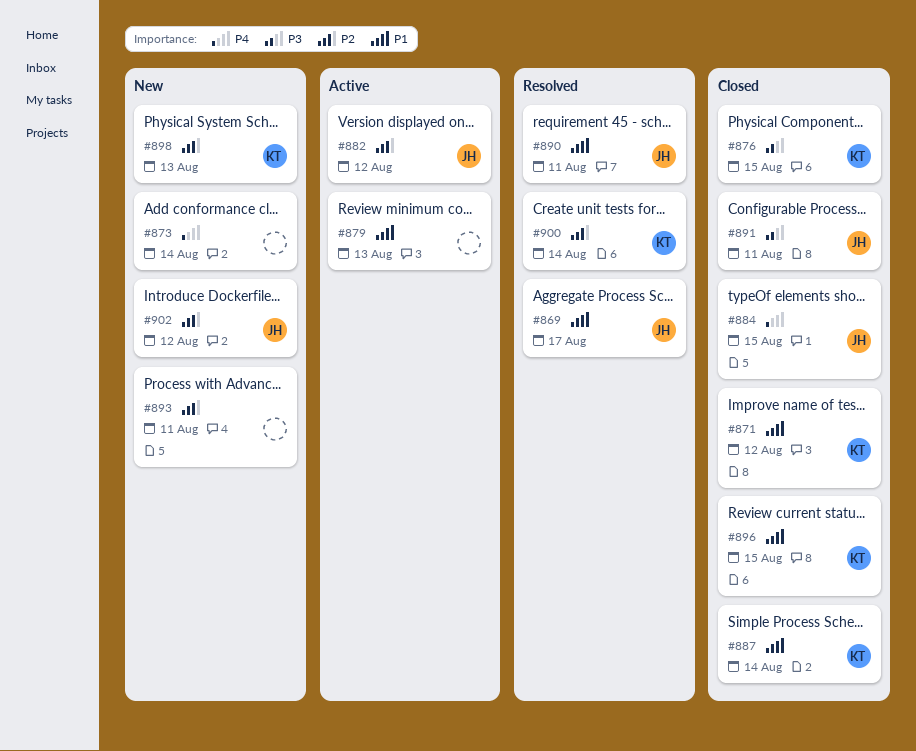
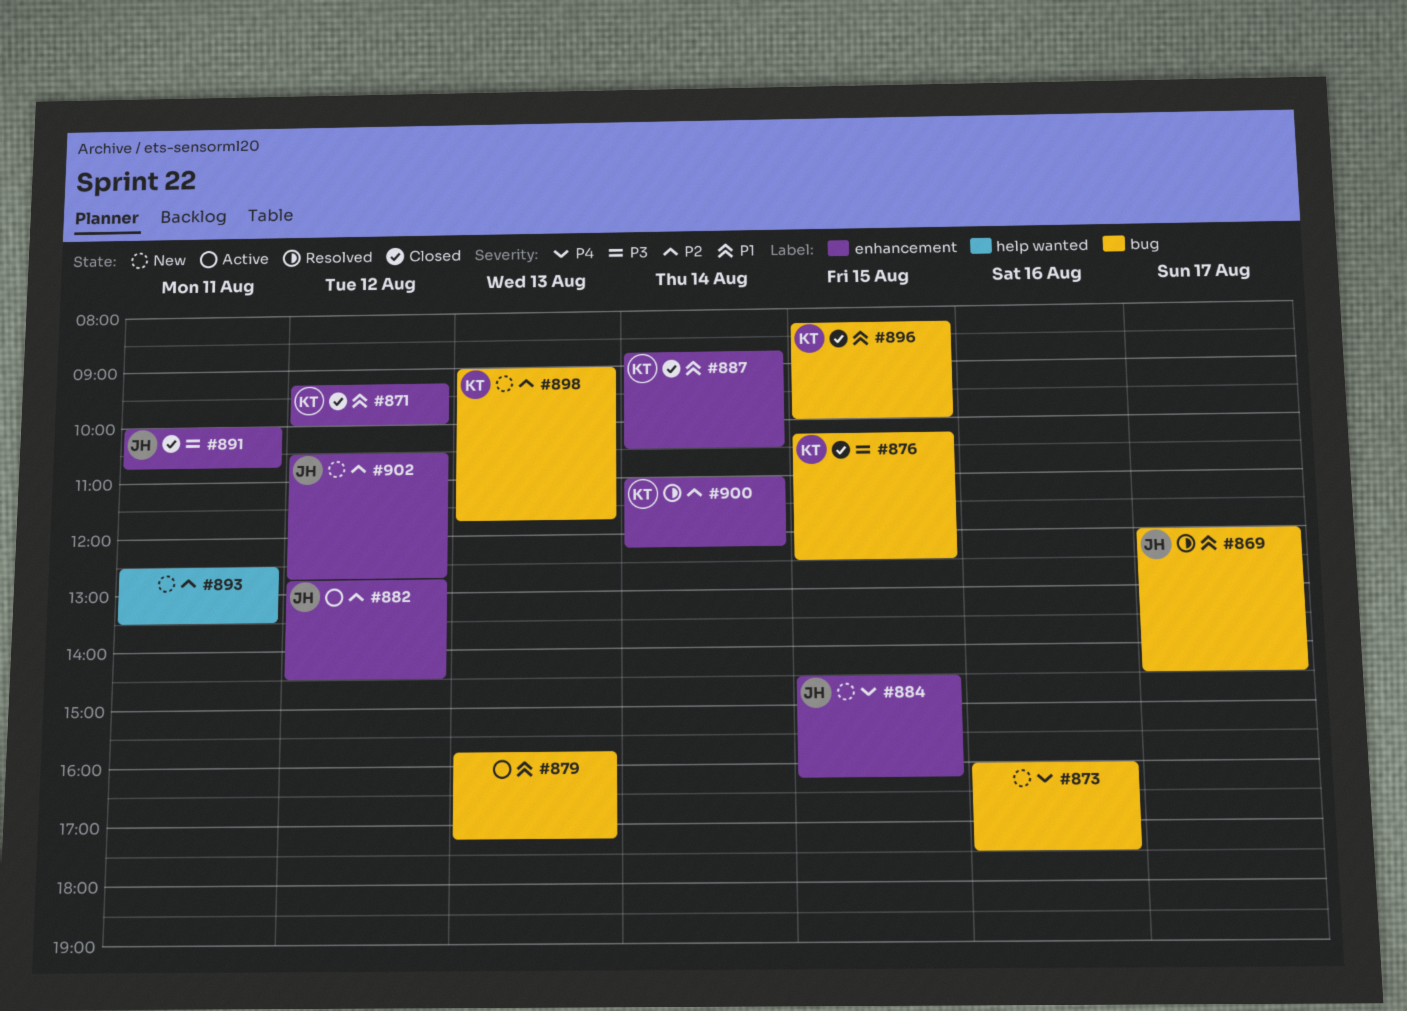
#873, day: Aug 14 -> Aug 16
#884, status: Closed -> New
#890: present -> none

